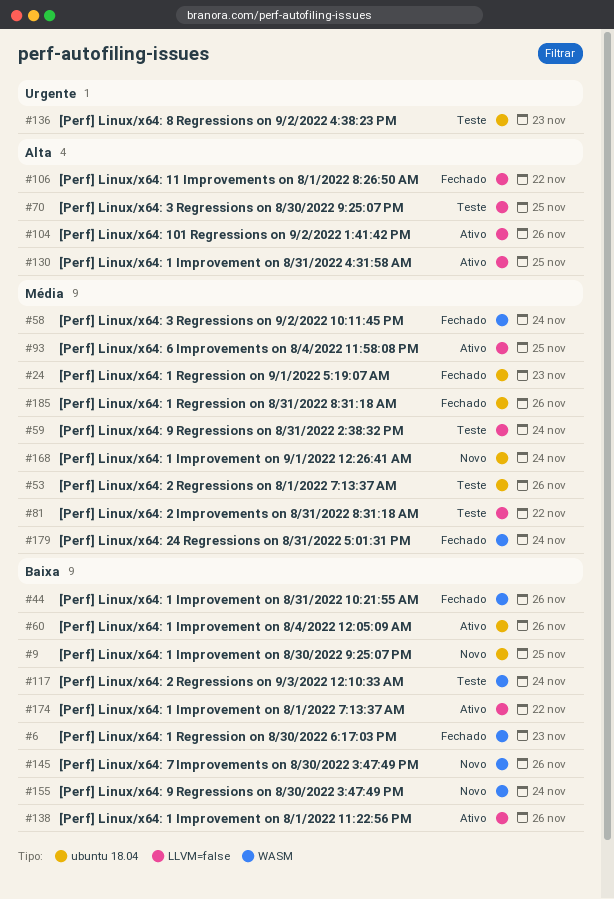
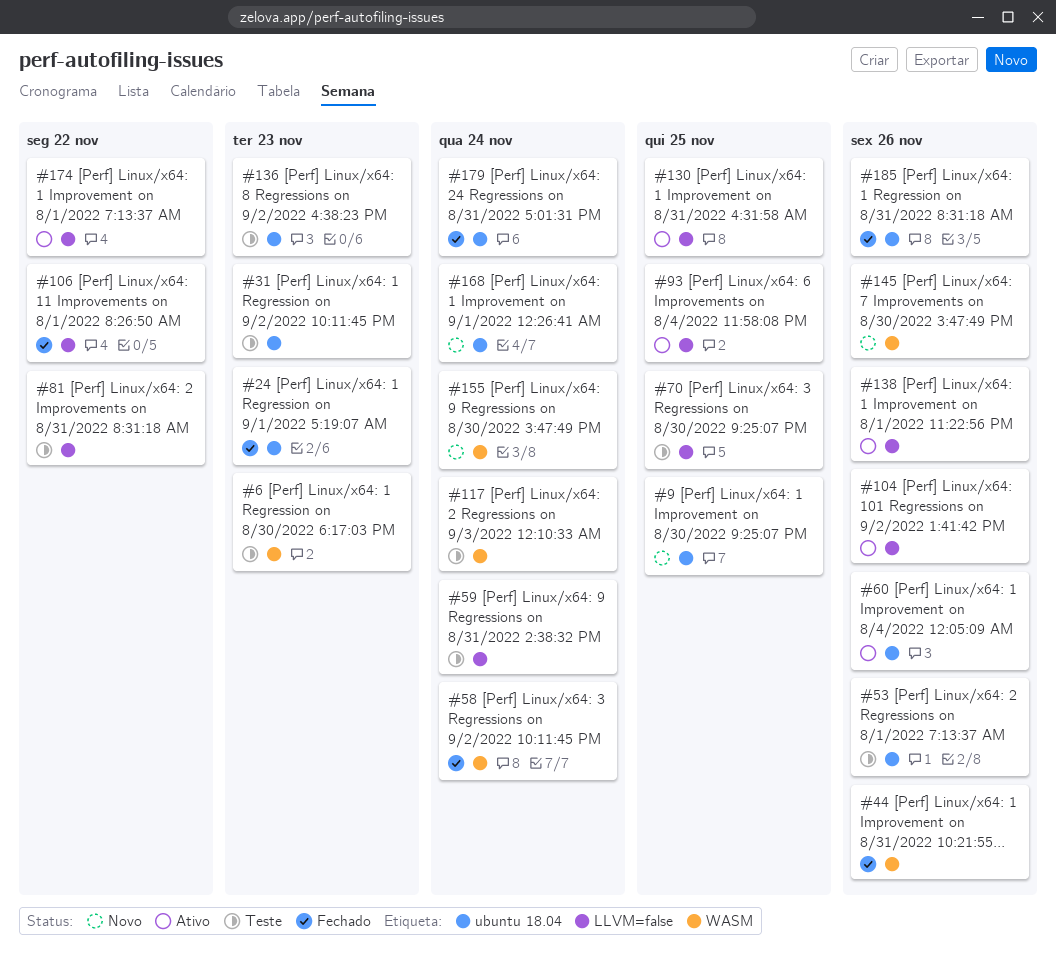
#6, status: Fechado -> Teste
#31: none -> present
#179, label: WASM -> ubuntu 18.04

